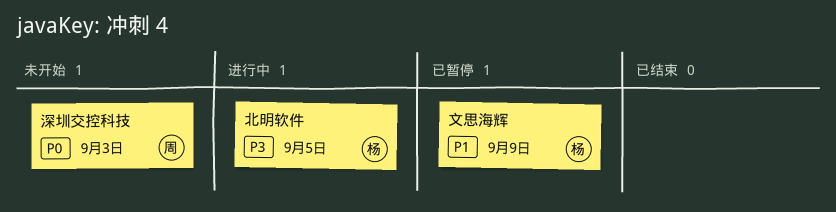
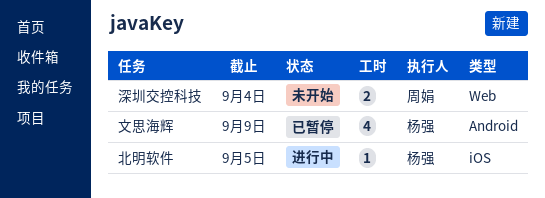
深圳交控科技, due: Sep 3 -> Sep 4

